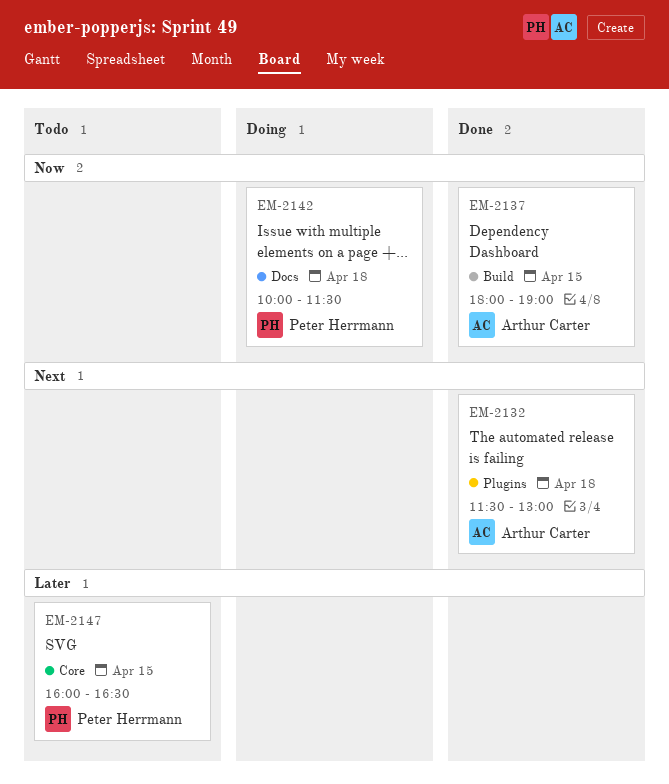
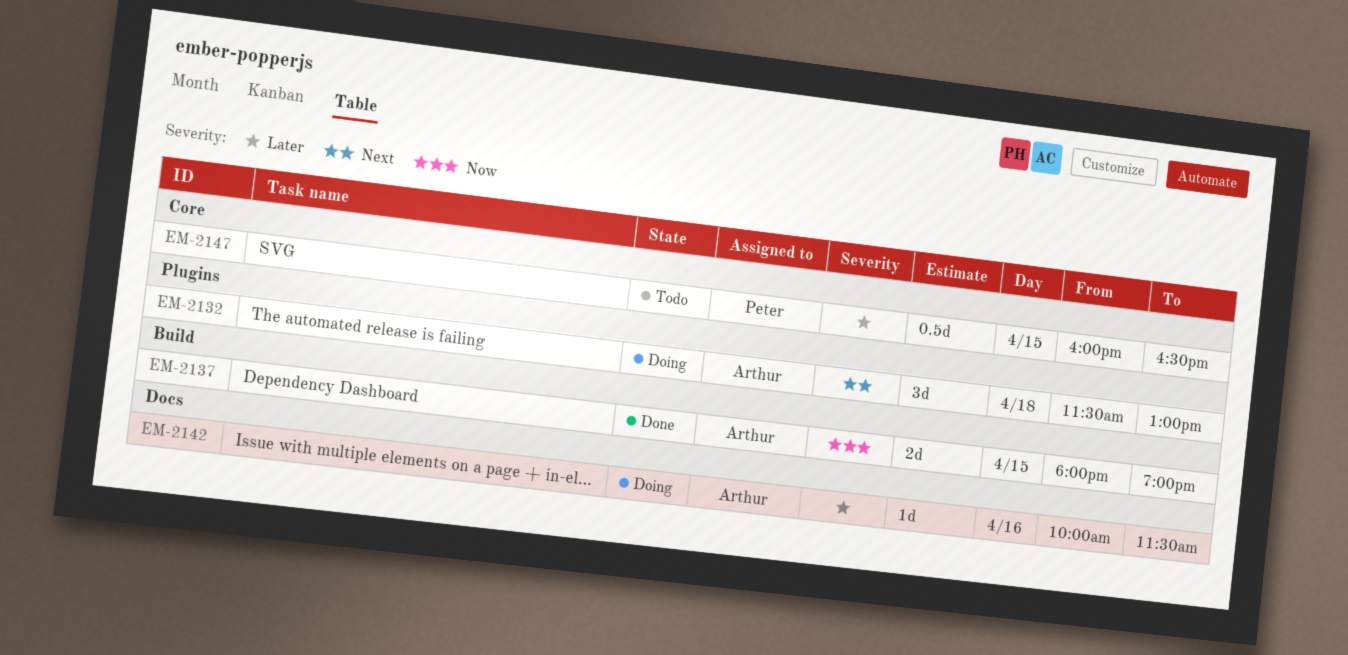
EM-2132, status: Done -> Doing
EM-2142, owner: Peter Herrmann -> Arthur Carter
EM-2142, priority: Now -> Later
EM-2142, day: Apr 18 -> Apr 16

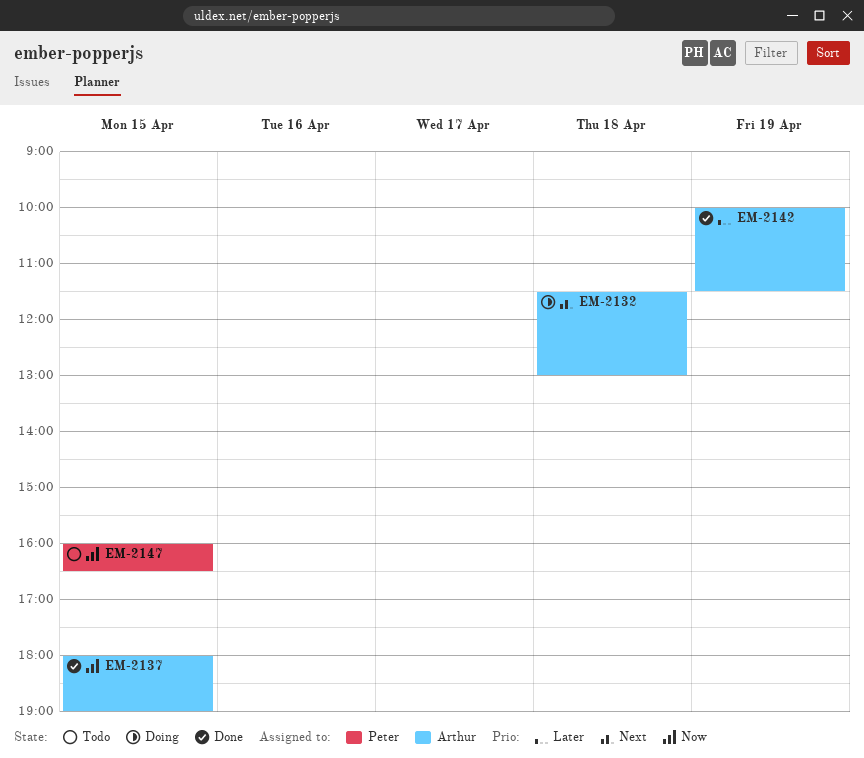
EM-2142, status: Doing -> Done
EM-2142, day: Apr 16 -> Apr 19
EM-2147, priority: Later -> Now

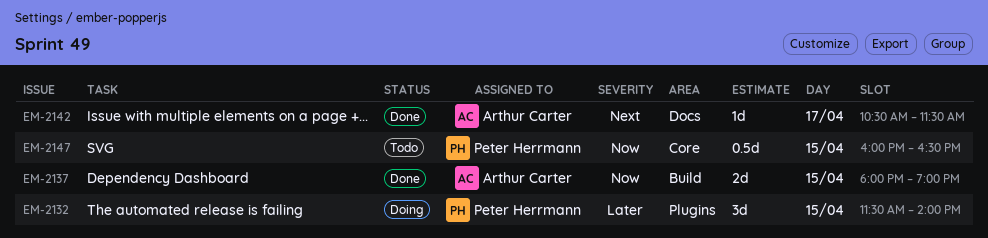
EM-2132, owner: Arthur Carter -> Peter Herrmann
EM-2132, priority: Next -> Later
EM-2132, day: Apr 18 -> Apr 15
EM-2132, ends: 13:00 -> 14:00
EM-2142, priority: Later -> Next
EM-2142, day: Apr 19 -> Apr 17
EM-2142, begins: 10:00 -> 10:30

